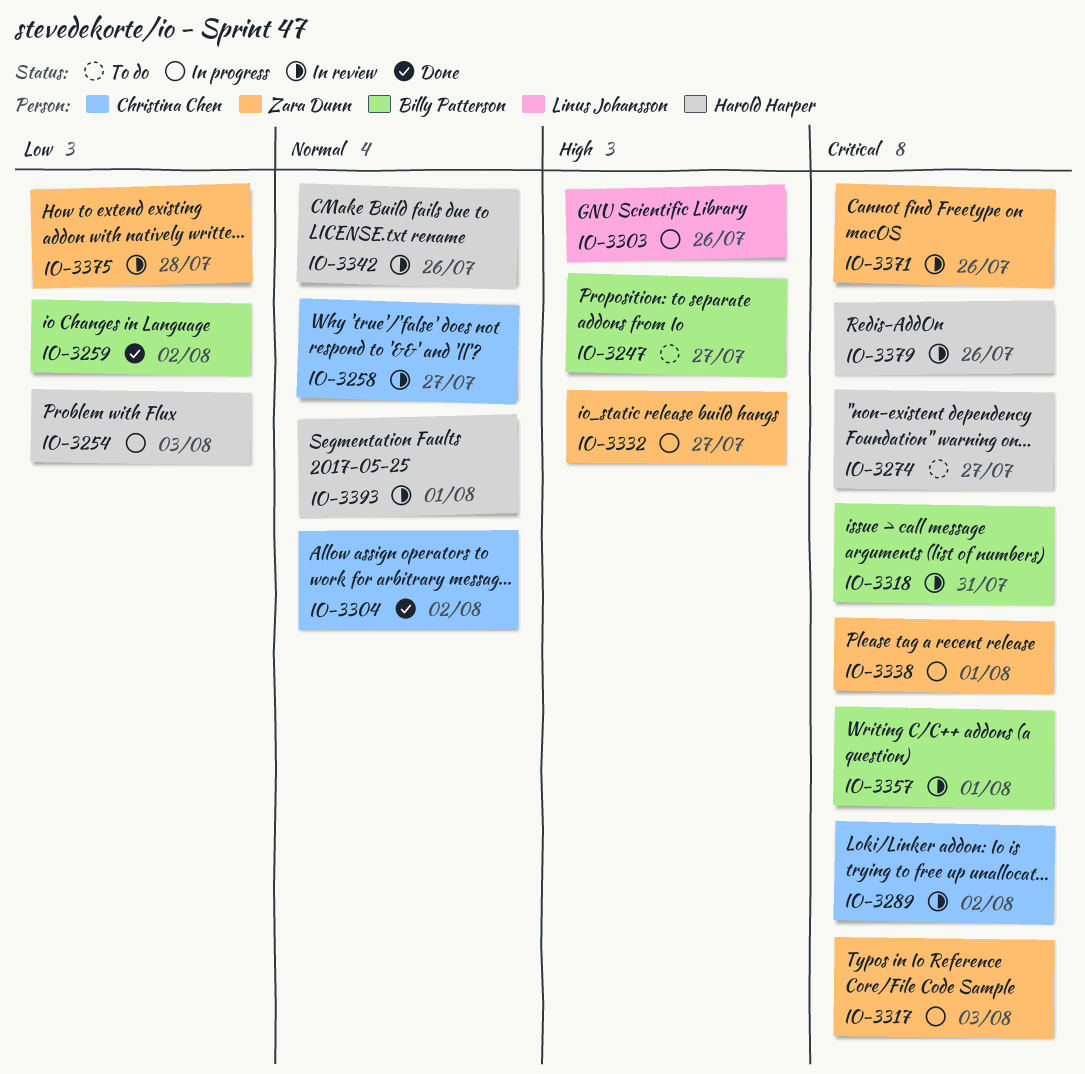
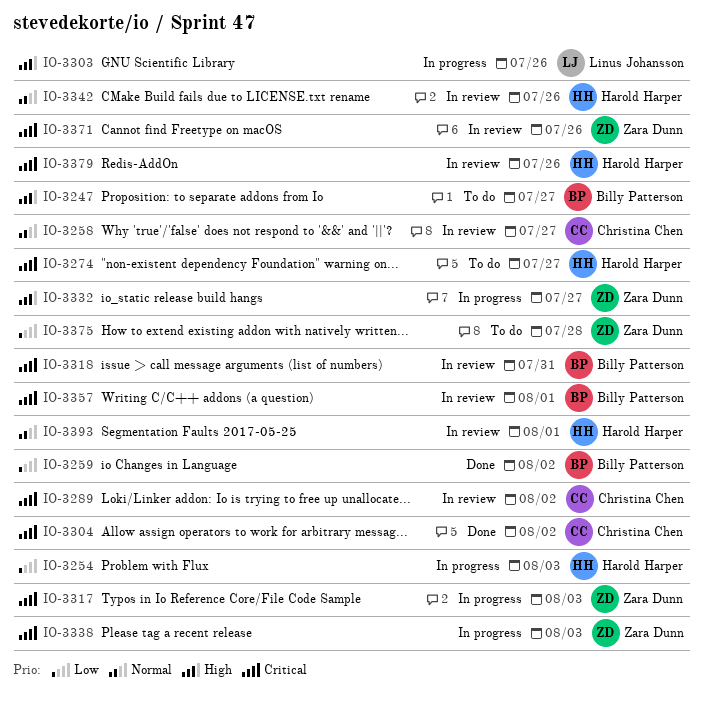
IO-3304, priority: Normal -> Critical
IO-3338, due: Aug 1 -> Aug 3
IO-3375, status: In review -> To do

